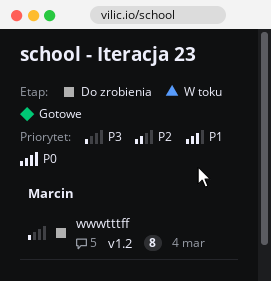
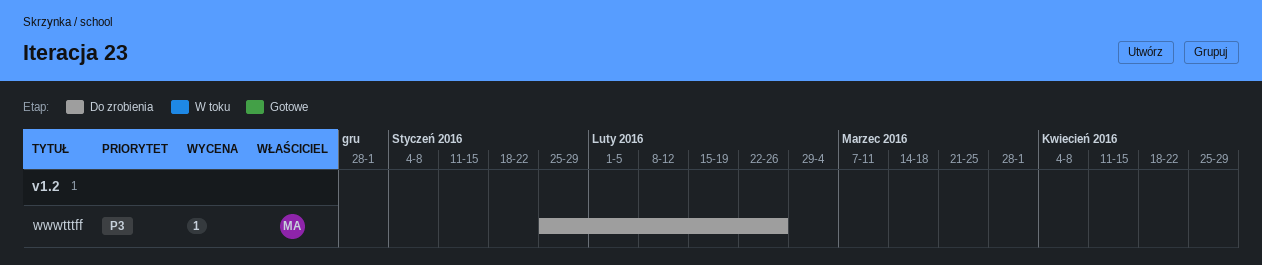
wwwtttff, estimate: 8 -> 1
wwwtttff, due: Mar 4 -> Feb 26

